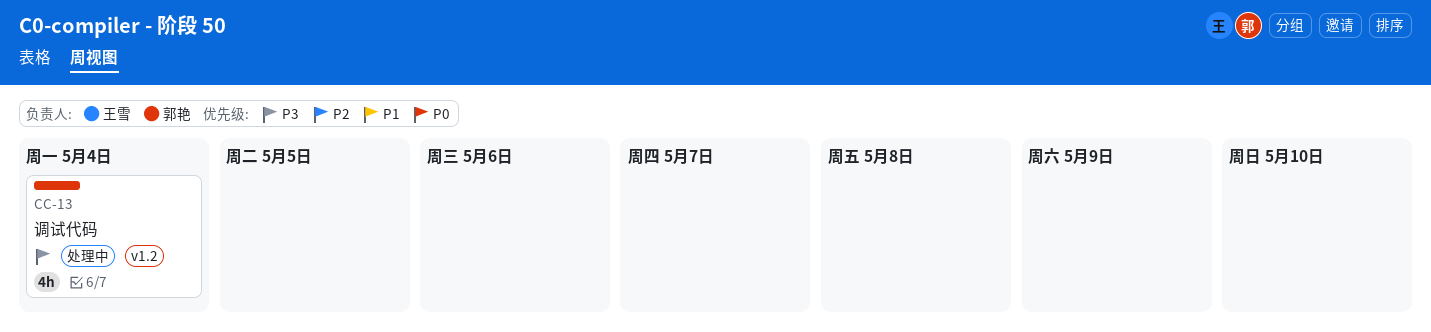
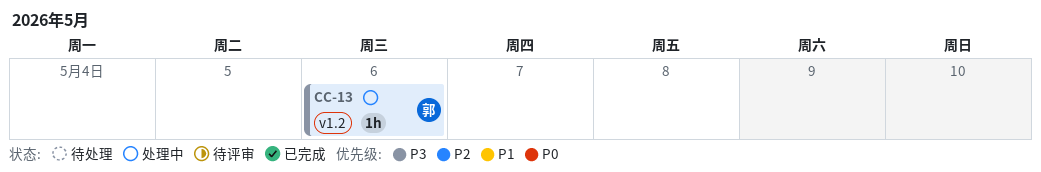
CC-13, estimate: 4h -> 1h
CC-13, due: May 4 -> May 6

